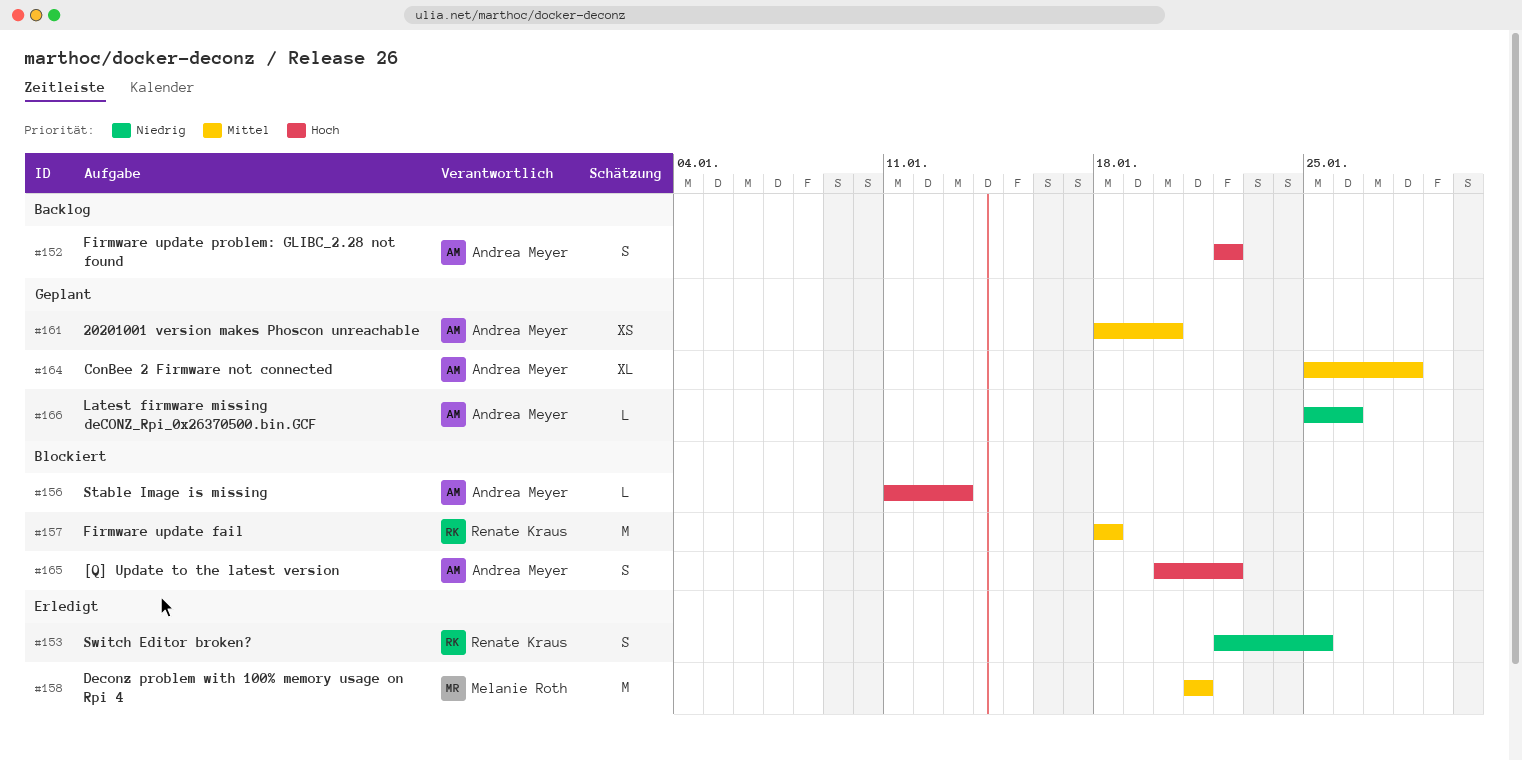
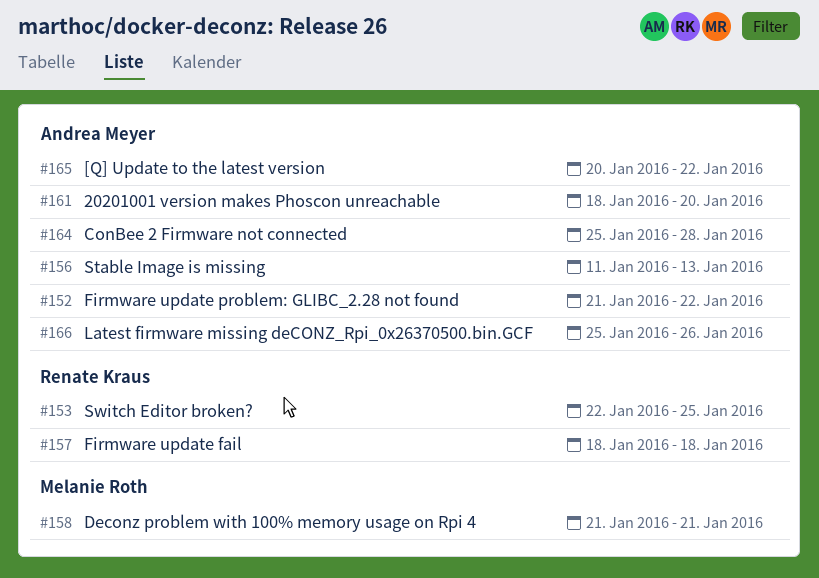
#152, start: Jan 22 -> Jan 21

